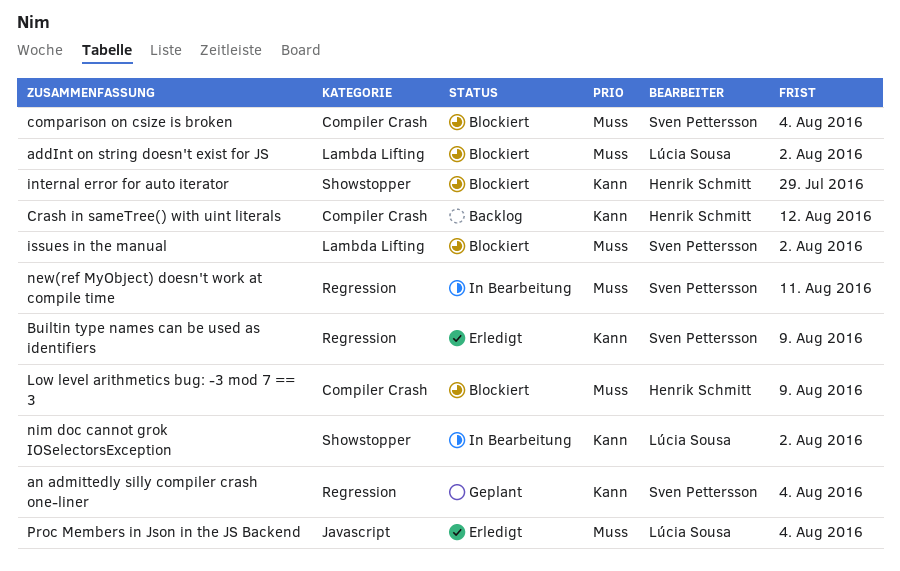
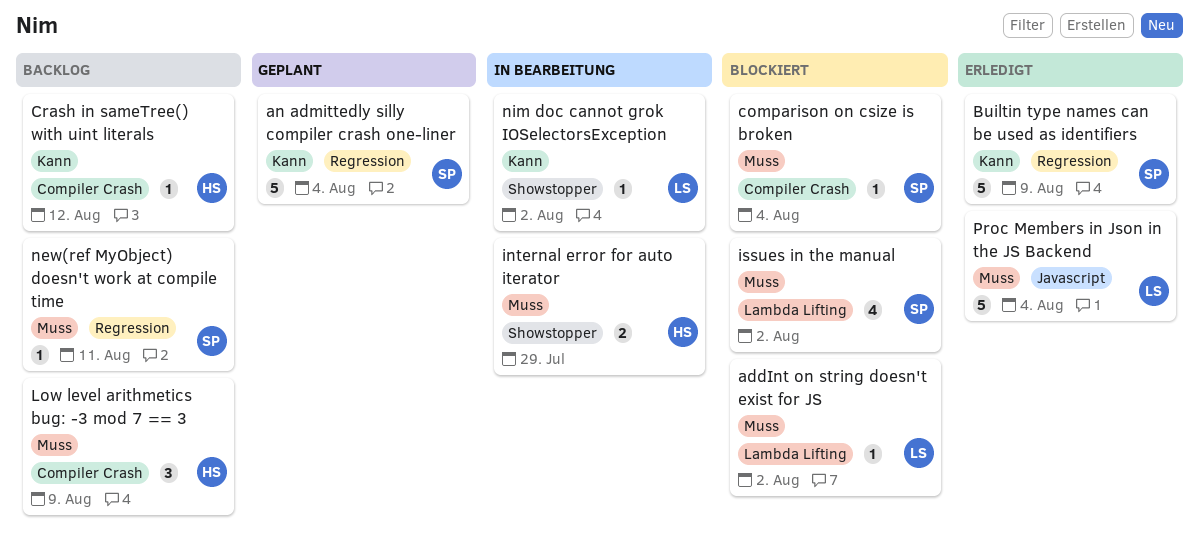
internal error for auto iterator, status: Blockiert -> In Bearbeitung
internal error for auto iterator, priority: Kann -> Muss
Low level arithmetics bug: -3 mod 7 == 3, status: Blockiert -> Backlog
new(ref MyObject) doesn't work at compile time, status: In Bearbeitung -> Backlog

